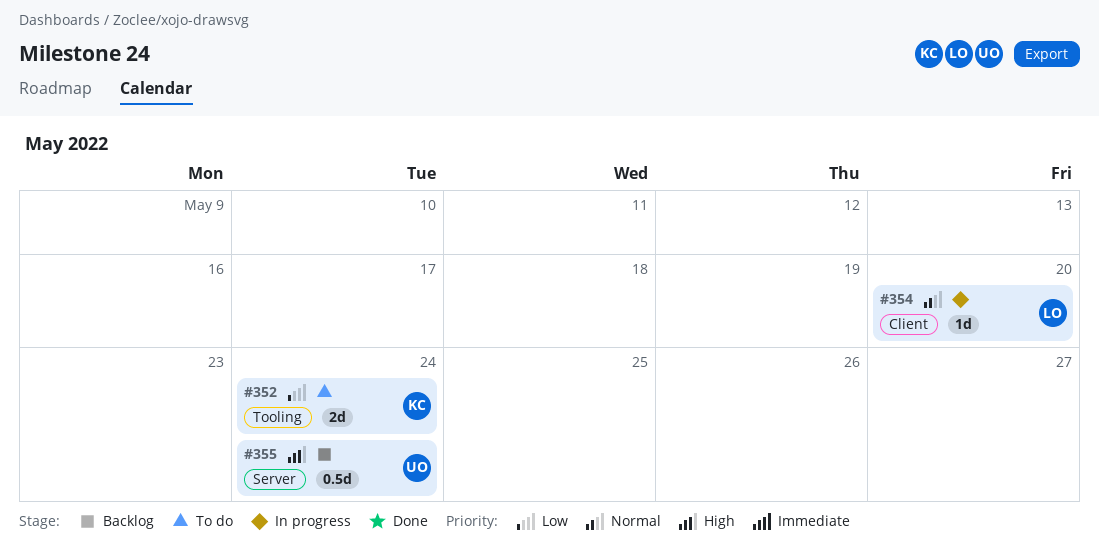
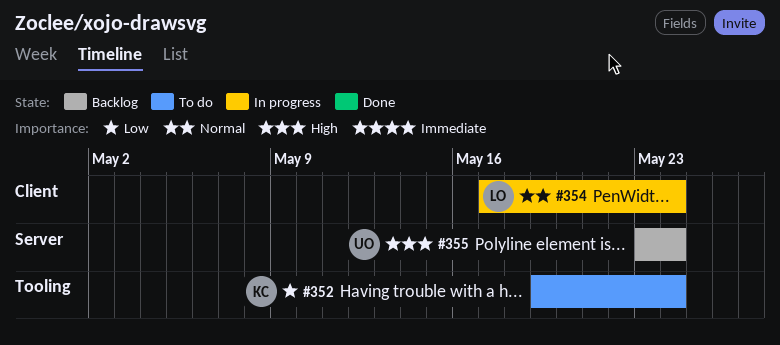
#354, due: May 20 -> May 24

